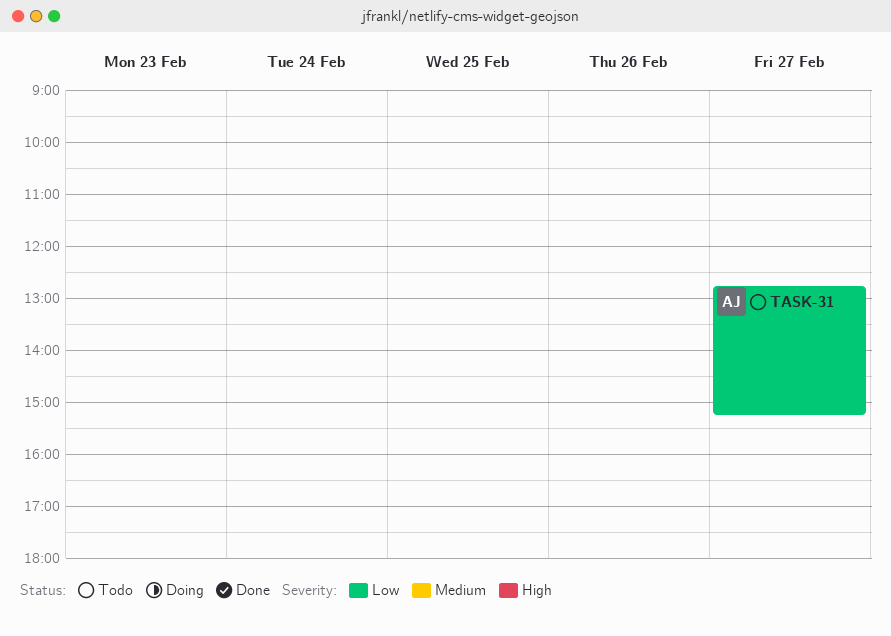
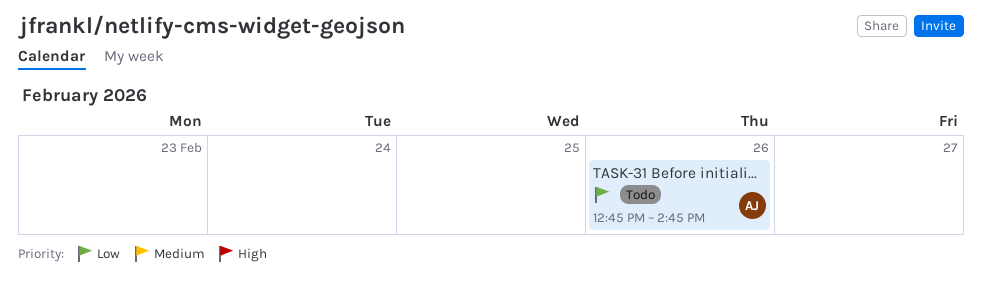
TASK-31, day: Feb 27 -> Feb 26
TASK-31, ends: 15:15 -> 14:45

